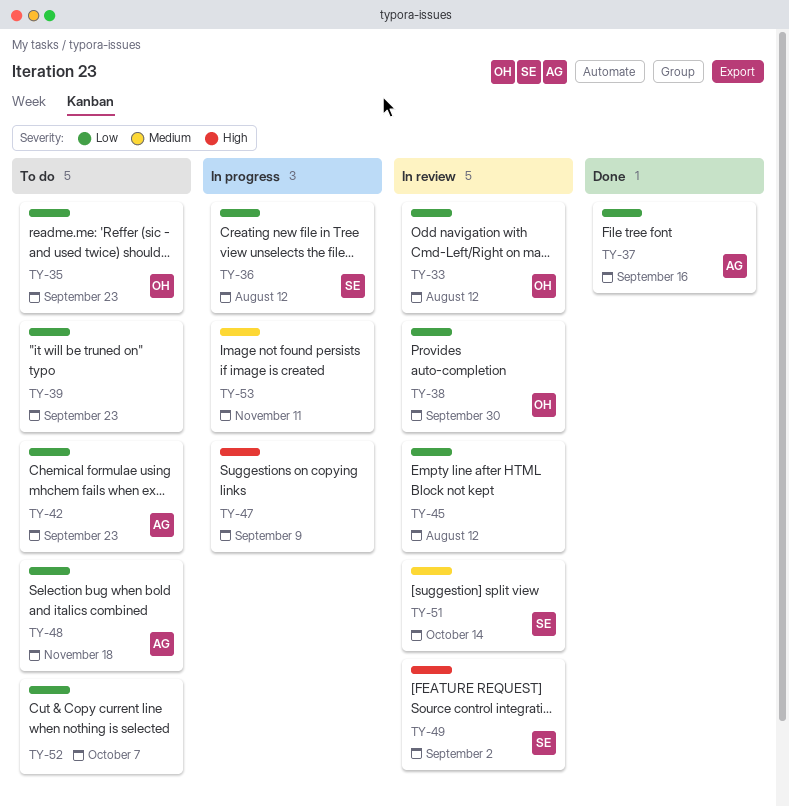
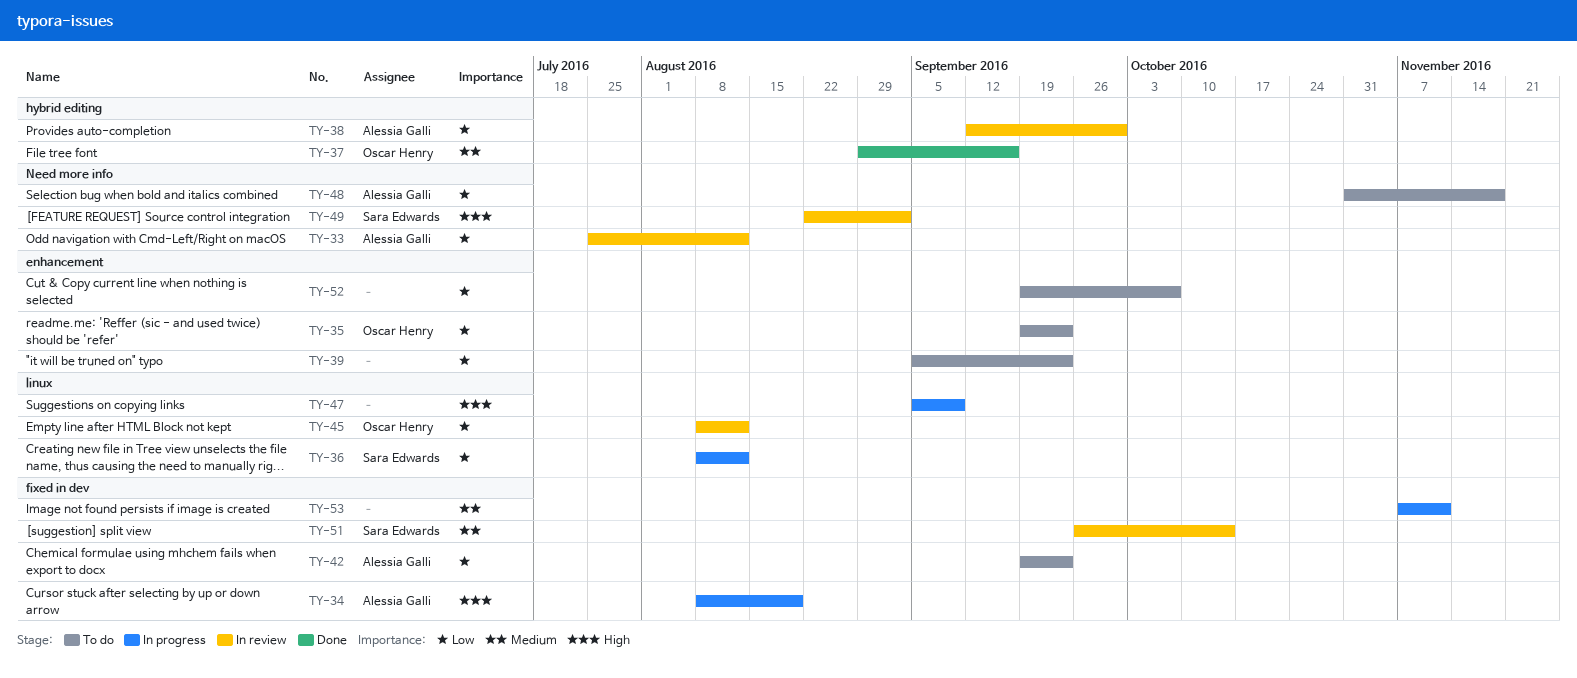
TY-33, owner: Oscar Henry -> Alessia Galli
TY-34: none -> present
TY-37, owner: Alessia Galli -> Oscar Henry
TY-37, priority: Low -> Medium
TY-38, owner: Oscar Henry -> Alessia Galli
TY-45, owner: none -> Oscar Henry

